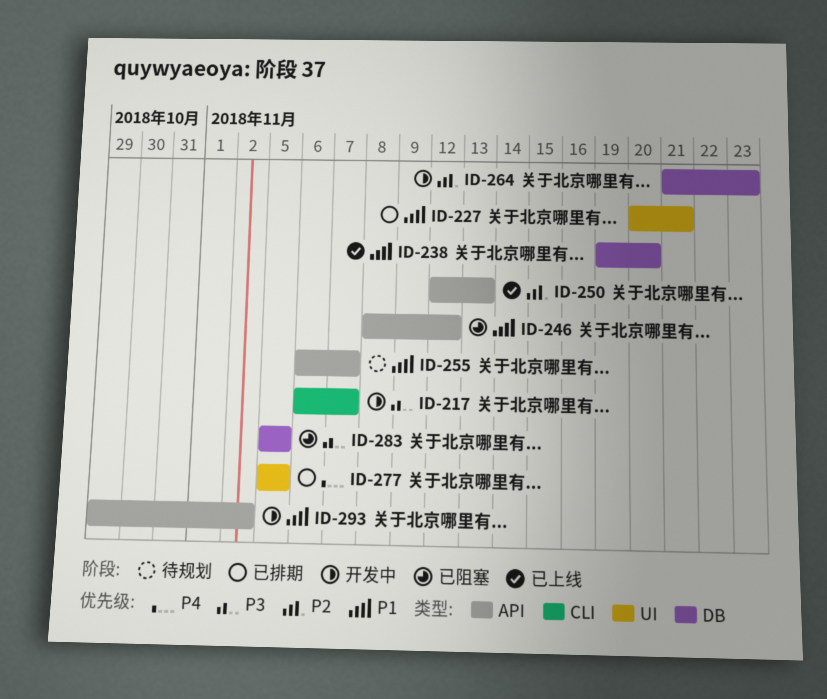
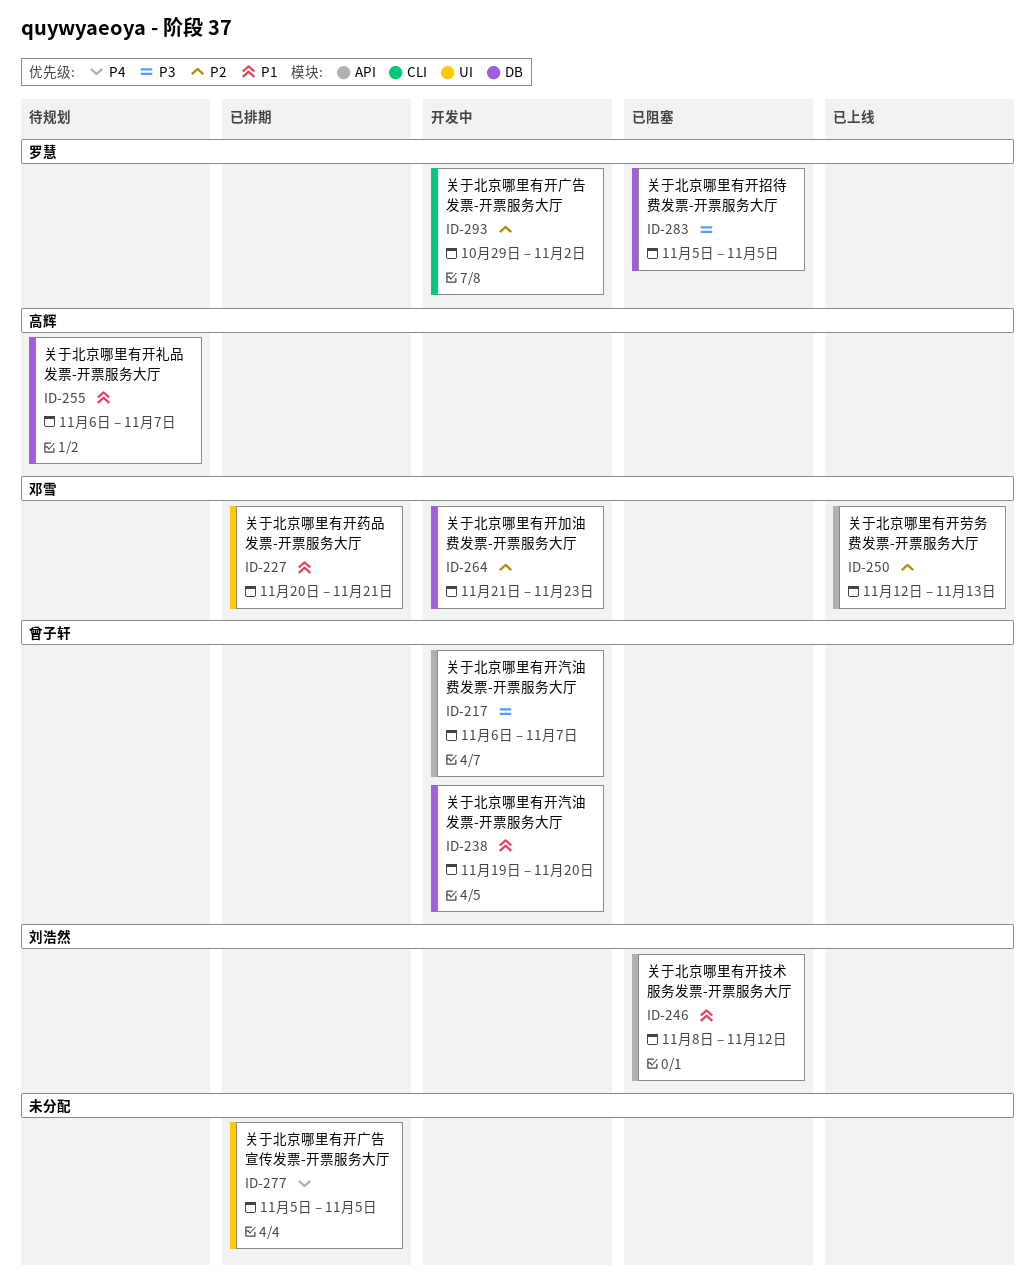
ID-217, label: CLI -> API
ID-238, status: 已上线 -> 开发中
ID-255, label: API -> DB
ID-293, priority: P1 -> P2
ID-293, label: API -> CLI

